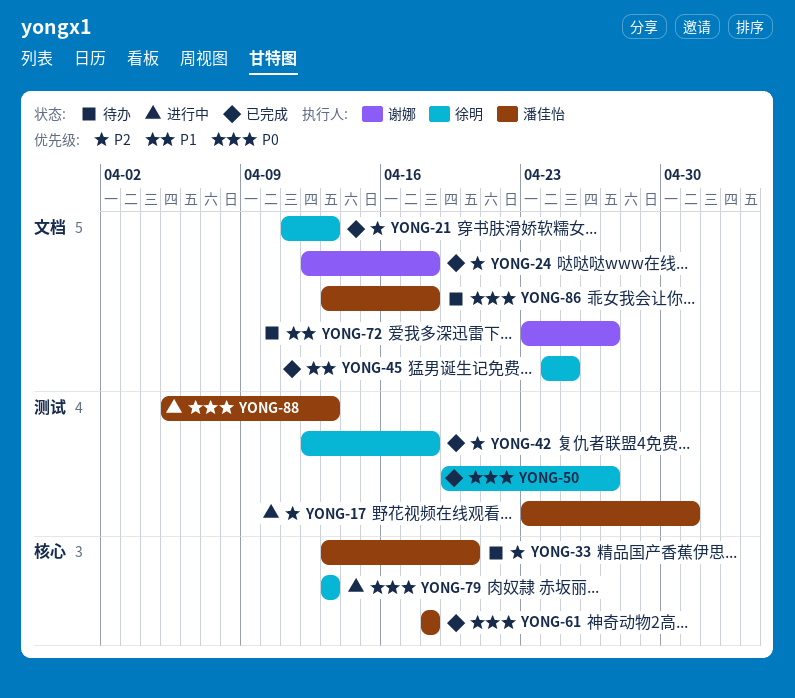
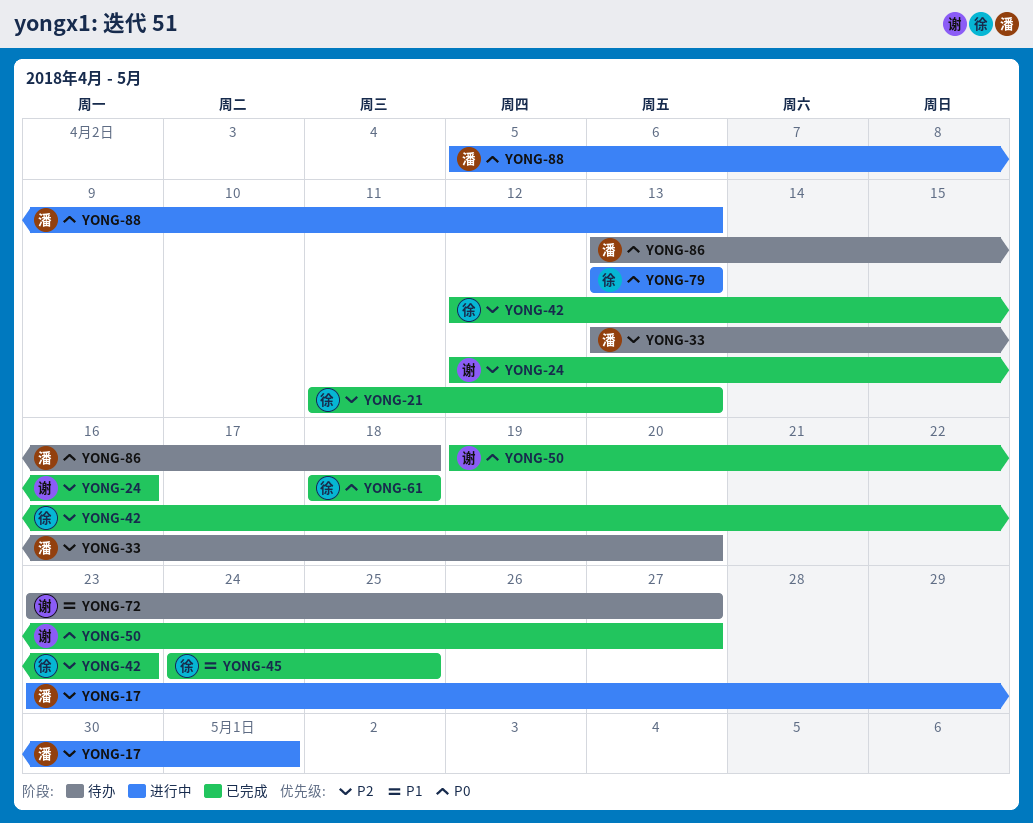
YONG-24, due: Apr 18 -> Apr 16
YONG-42, due: Apr 18 -> Apr 23
YONG-50, owner: 徐明 -> 谢娜
YONG-61, owner: 潘佳怡 -> 徐明

